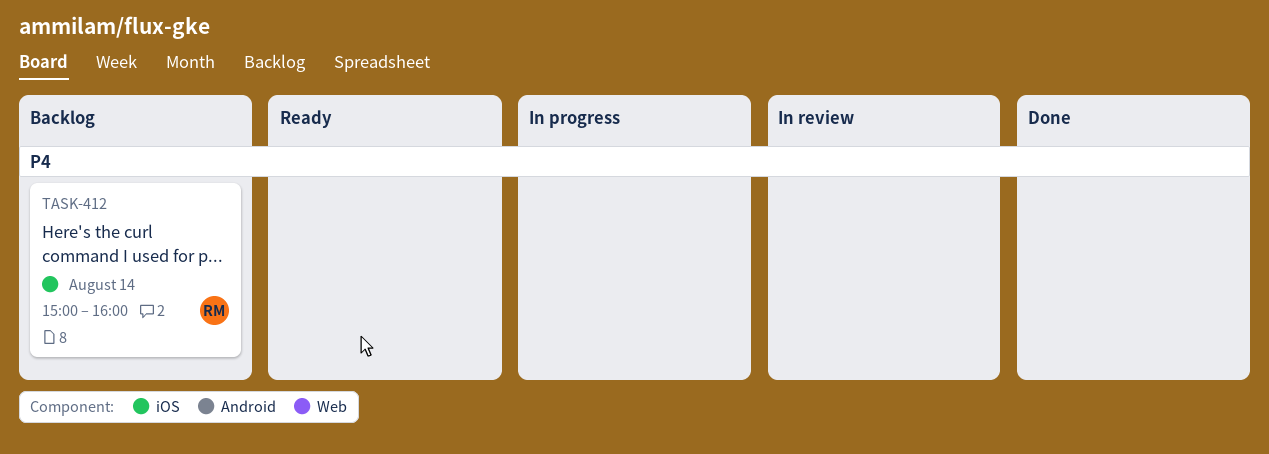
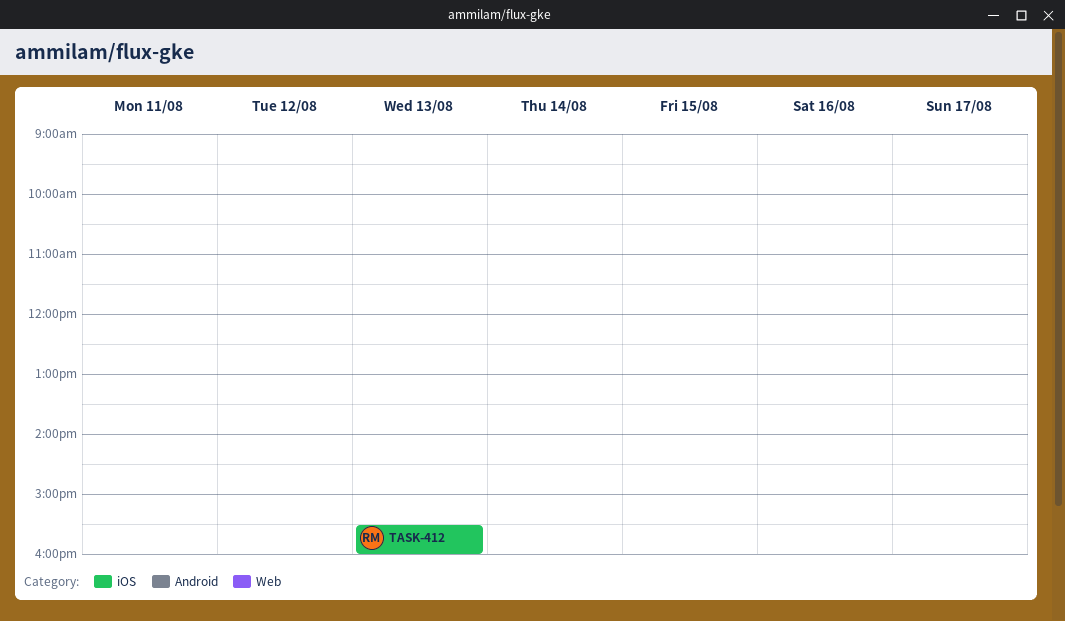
TASK-412, day: Aug 14 -> Aug 13
TASK-412, begins: 15:00 -> 15:30

